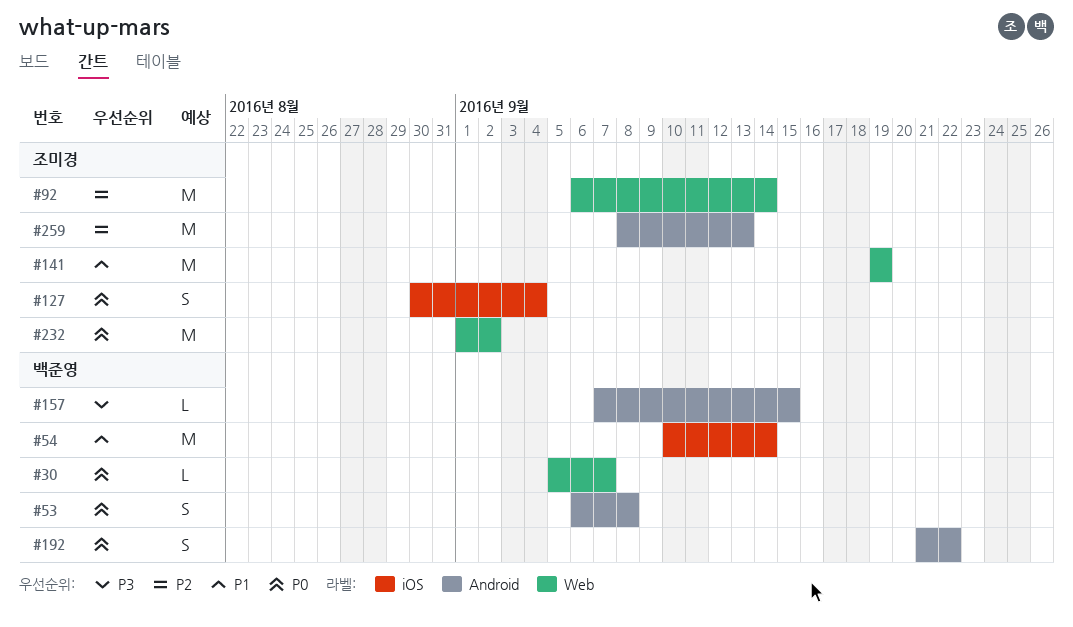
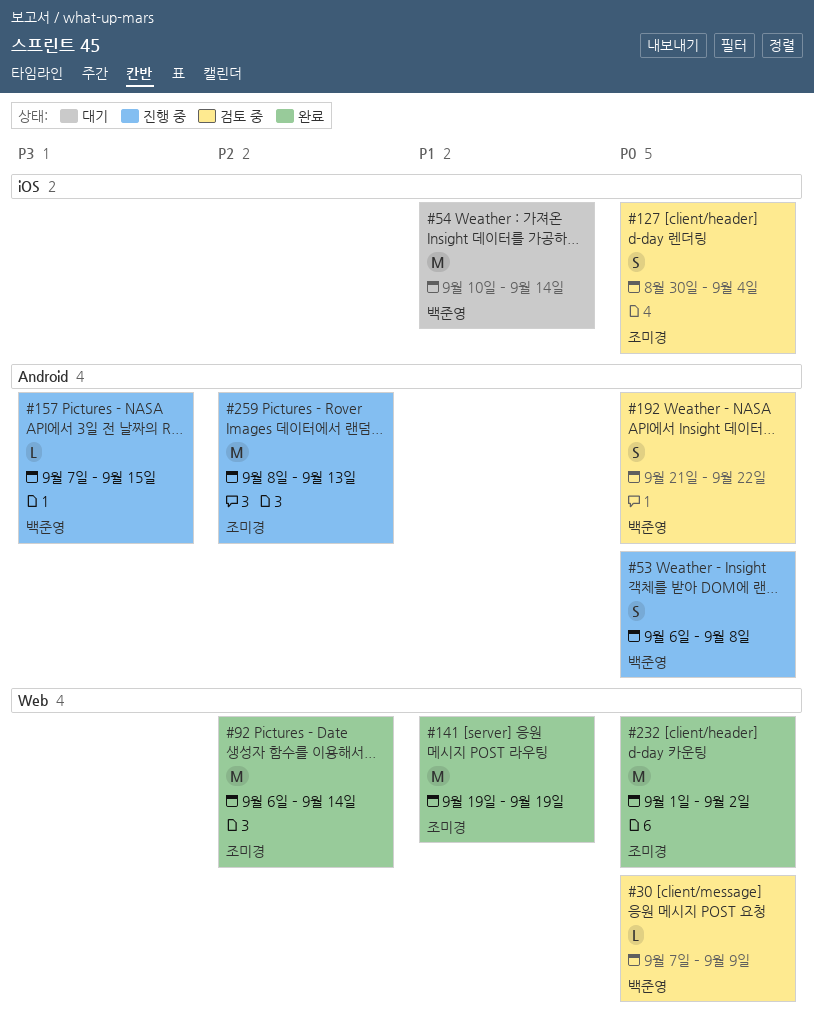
#30, start: Sep 5 -> Sep 7
#30, due: Sep 7 -> Sep 9

